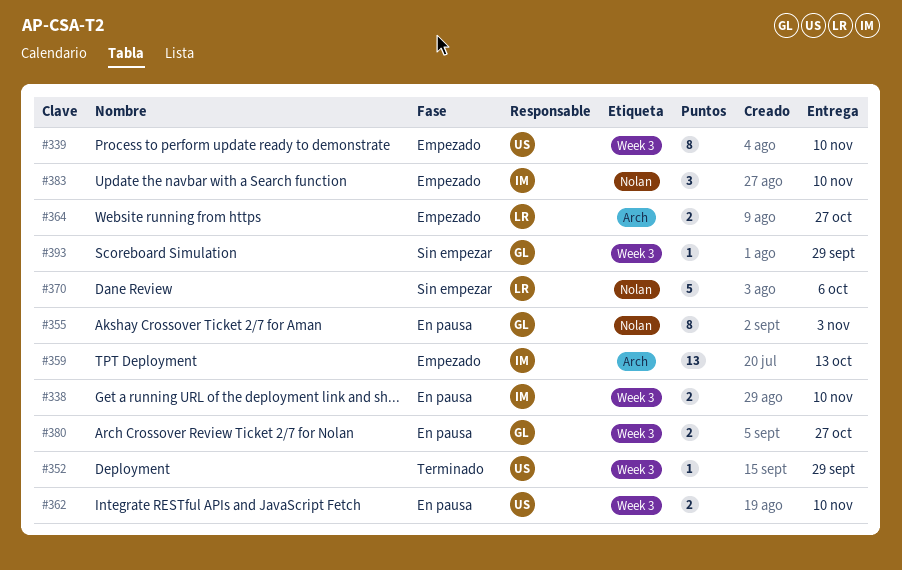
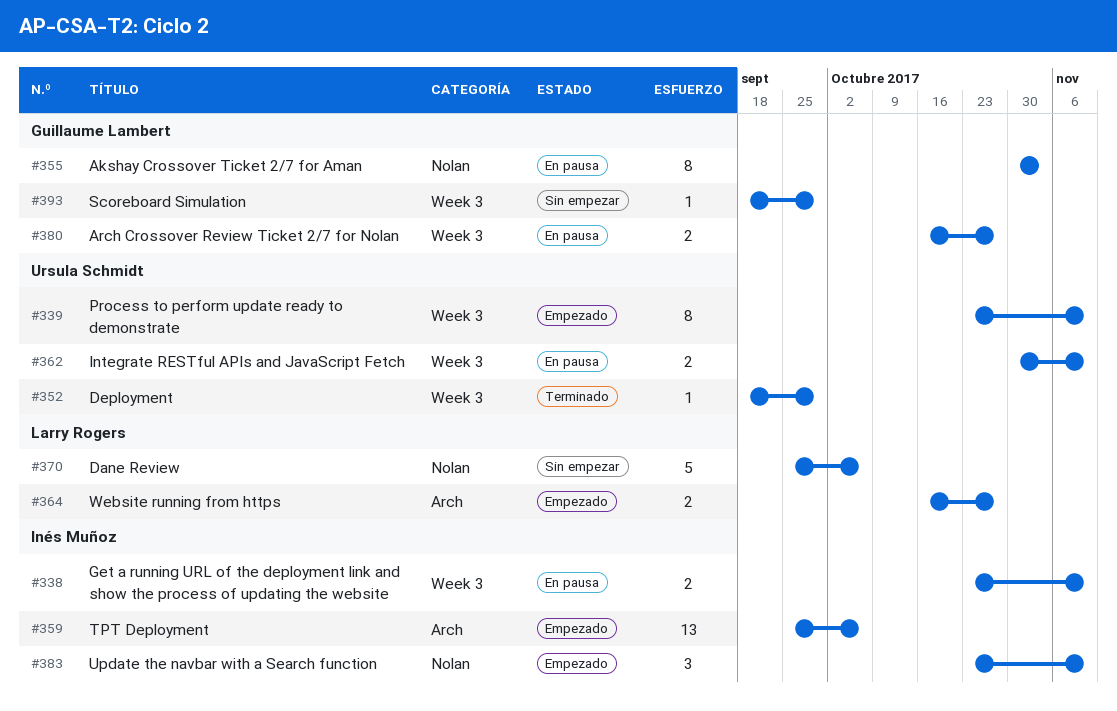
#359, due: Oct 13 -> Oct 6

